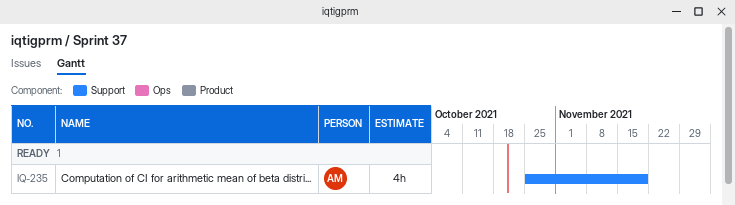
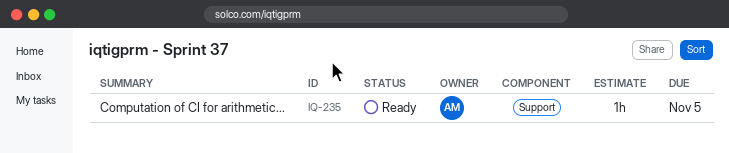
IQ-235, estimate: 4h -> 1h
IQ-235, due: Nov 19 -> Nov 5

